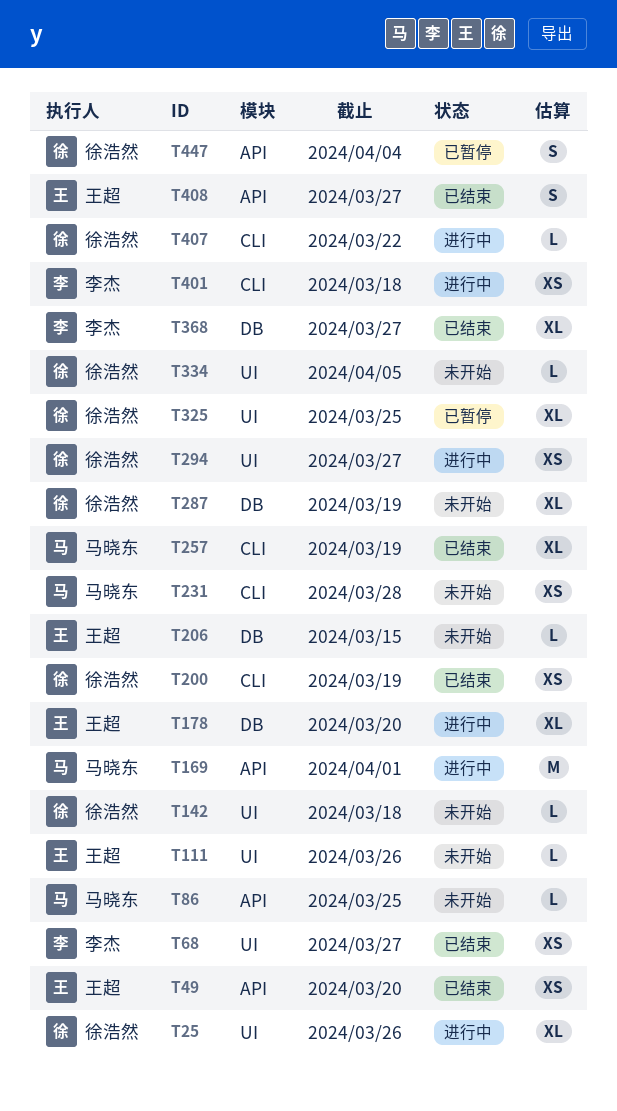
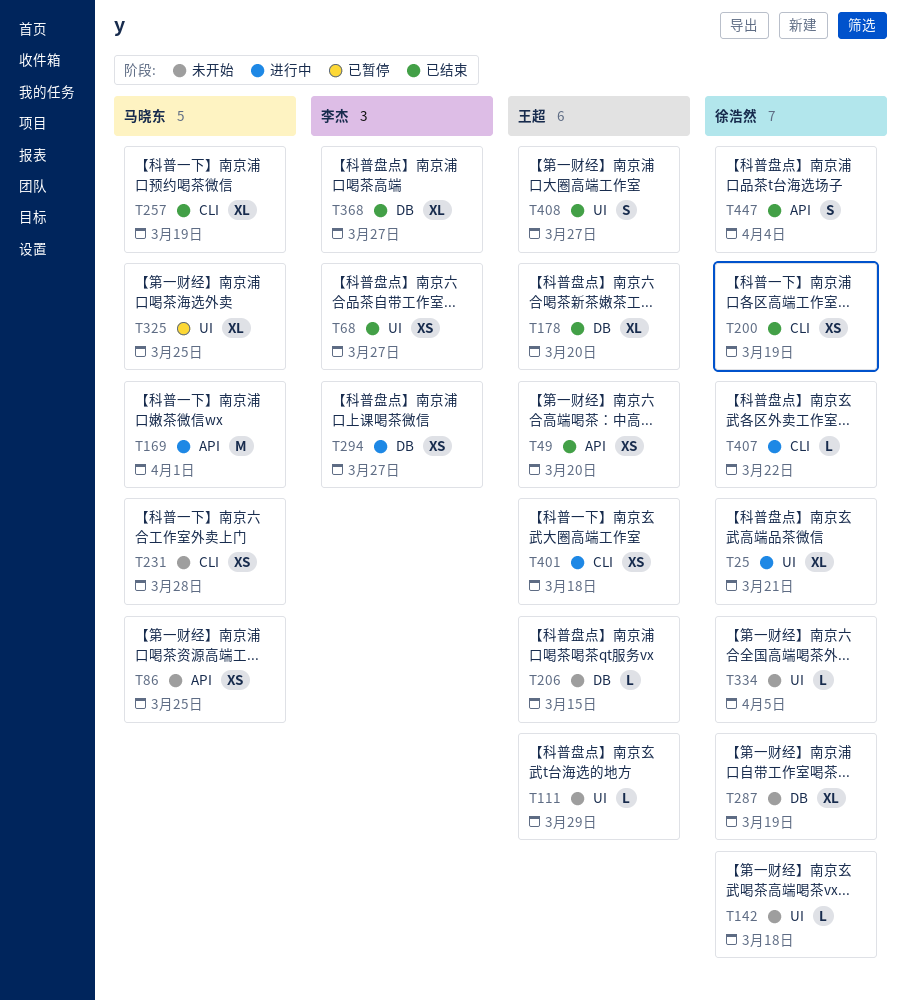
T25, due: Mar 26 -> Mar 21
T86, estimate: L -> XS
T111, due: Mar 26 -> Mar 29
T178, status: 进行中 -> 已结束
T294, owner: 徐浩然 -> 李杰
T294, label: UI -> DB
T325, owner: 徐浩然 -> 马晓东
T401, owner: 李杰 -> 王超
T408, label: API -> UI
T447, status: 已暂停 -> 已结束

